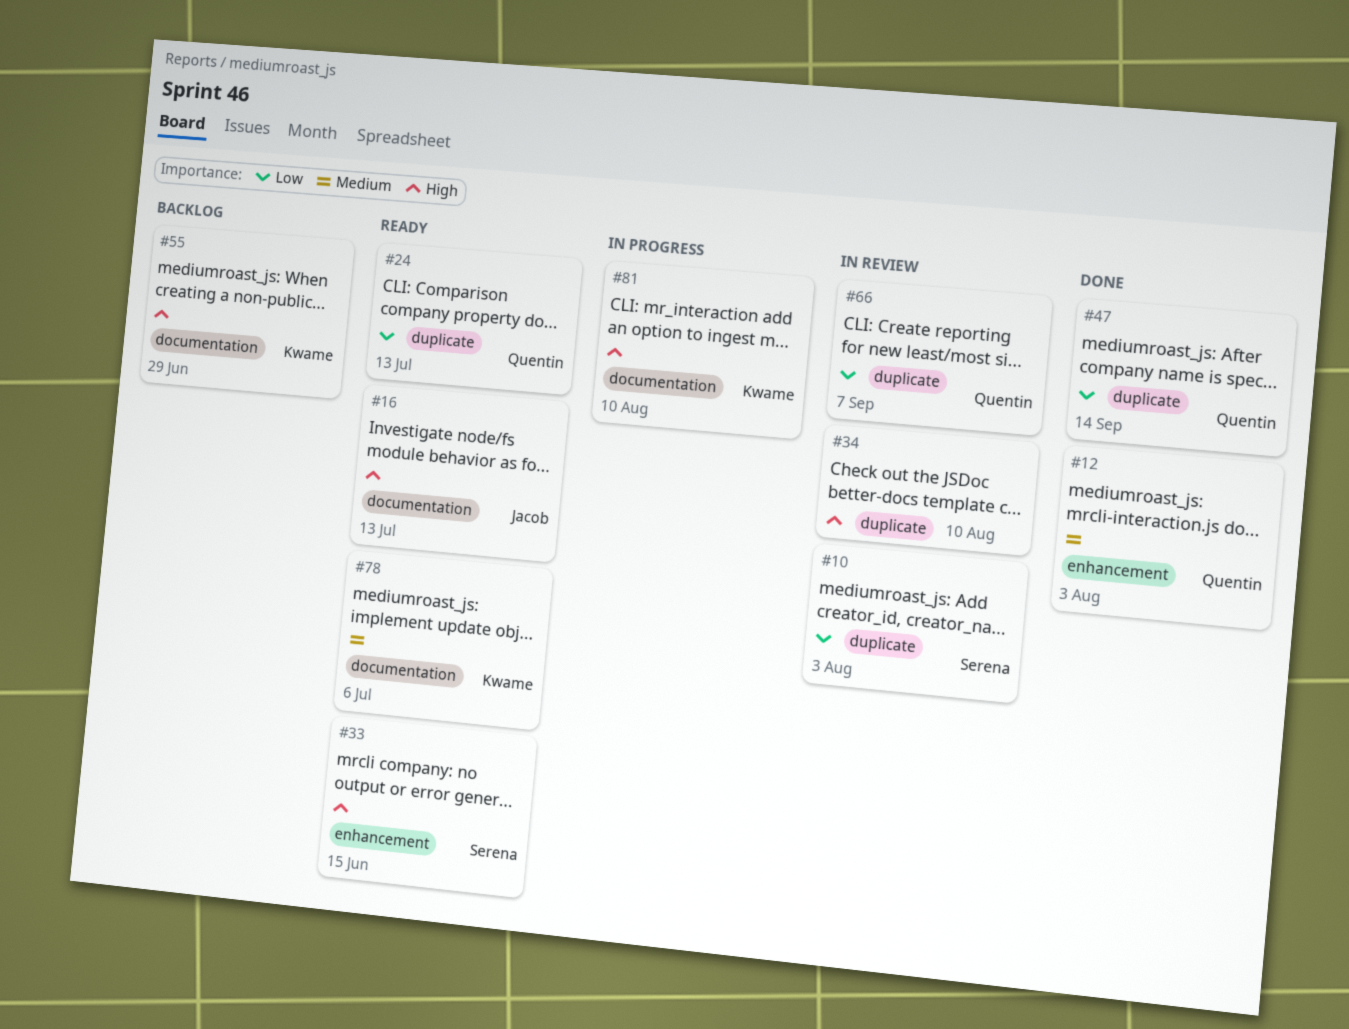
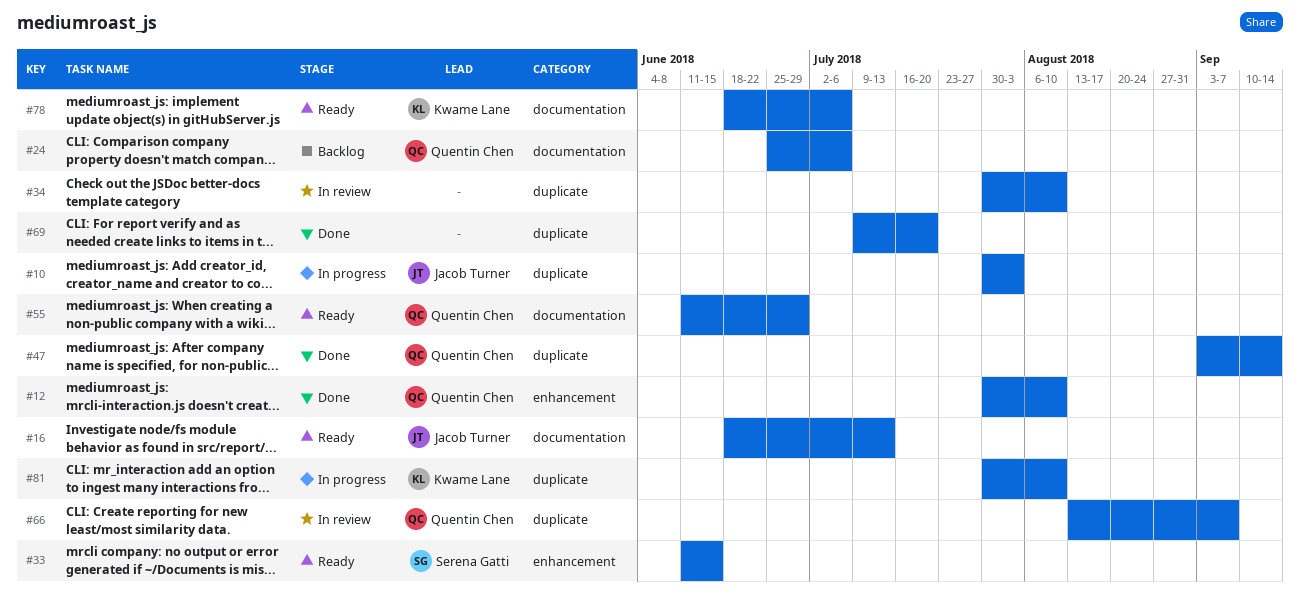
#10, status: In review -> In progress
#10, owner: Serena Gatti -> Jacob Turner
#12, due: Aug 3 -> Aug 10
#24, status: Ready -> Backlog
#24, label: duplicate -> documentation
#24, due: Jul 13 -> Jul 6
#55, status: Backlog -> Ready
#55, owner: Kwame Lane -> Quentin Chen
#69: none -> present
#81, label: documentation -> duplicate

